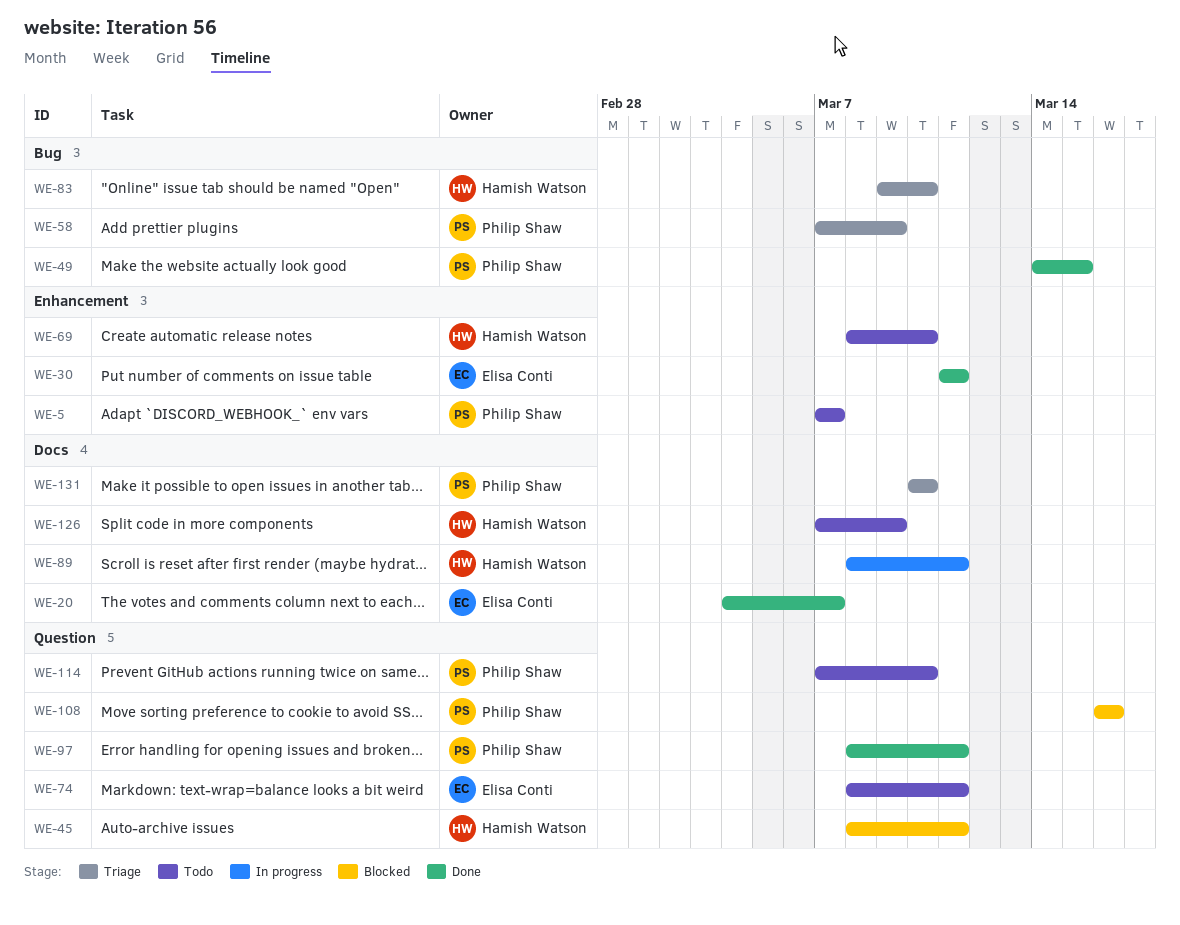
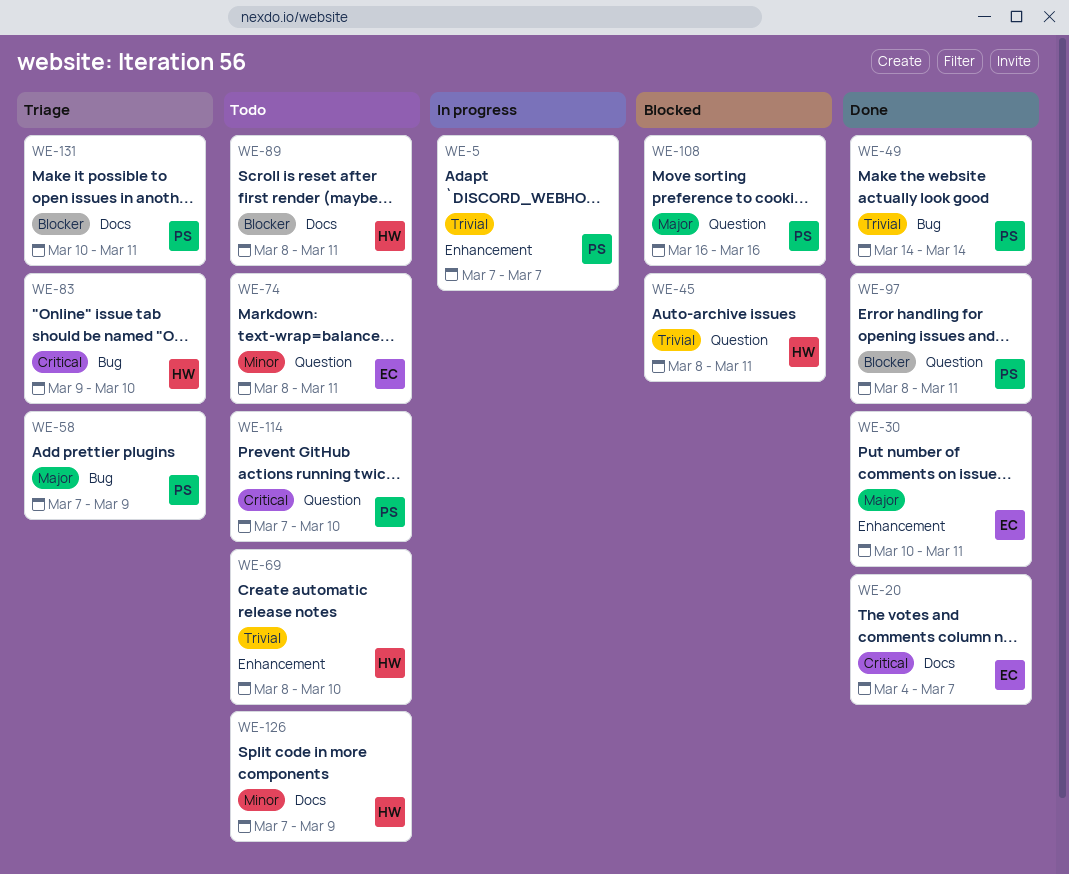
WE-5, status: Todo -> In progress
WE-30, start: Mar 11 -> Mar 10
WE-49, due: Mar 15 -> Mar 14
WE-89, status: In progress -> Todo
WE-131, due: Mar 10 -> Mar 11

